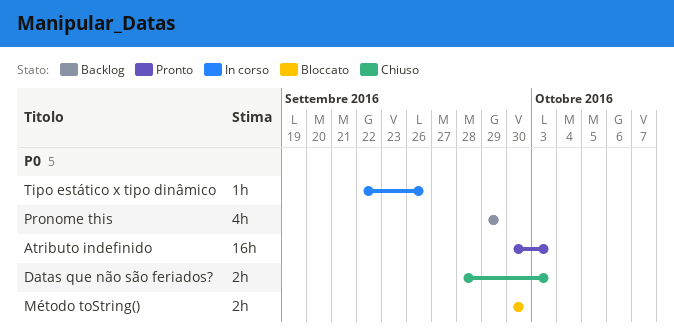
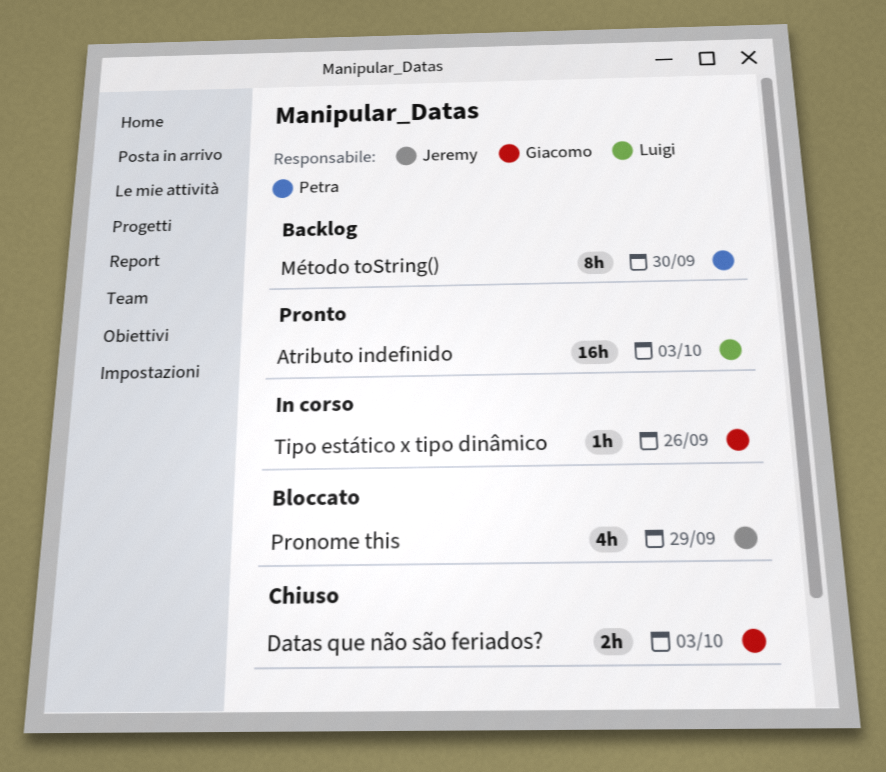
Método toString(), status: Bloccato -> Backlog
Método toString(), estimate: 2h -> 8h
Pronome this, status: Backlog -> Bloccato

